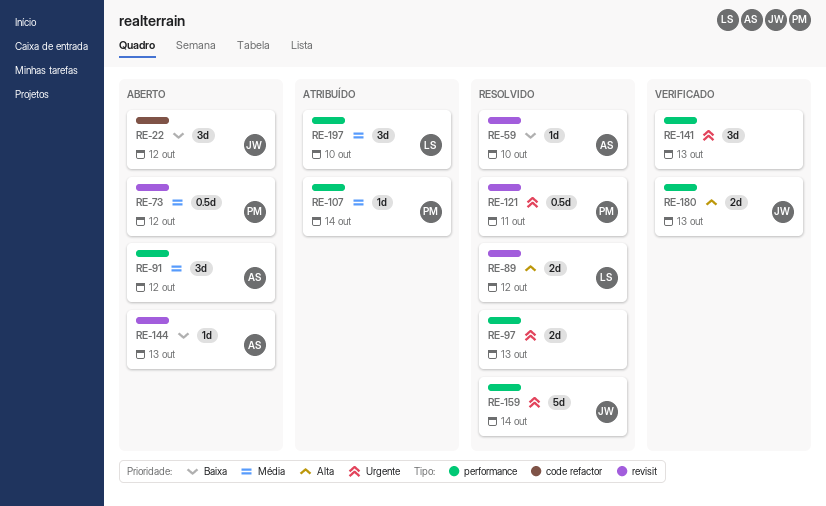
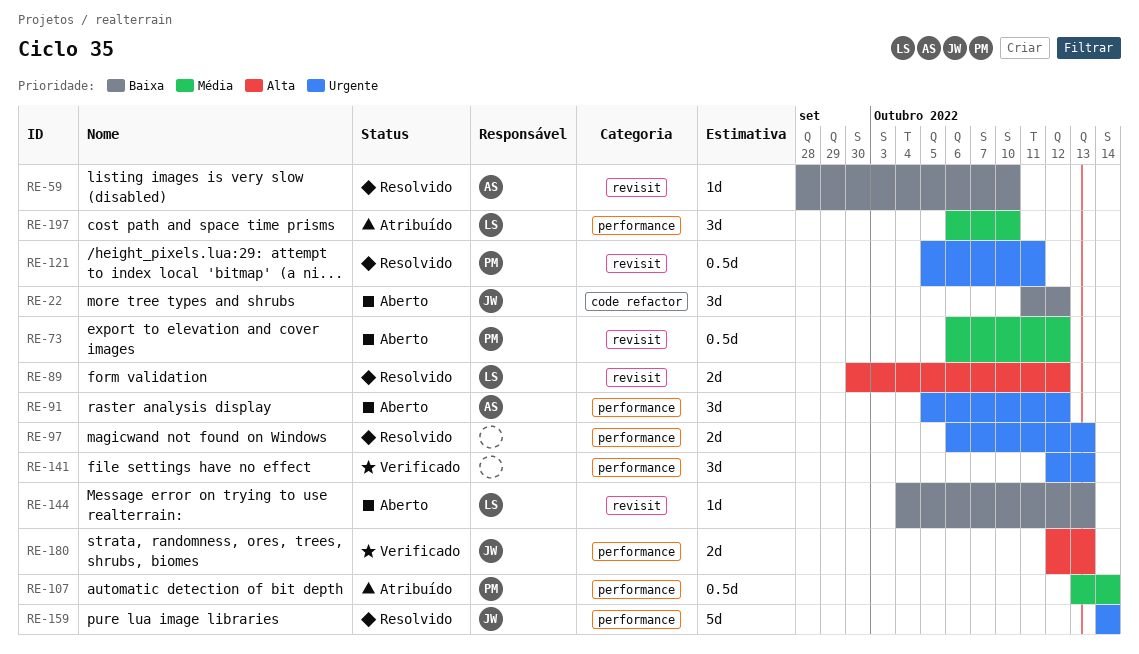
RE-91, priority: Média -> Urgente
RE-107, estimate: 1d -> 0.5d
RE-144, owner: AS -> LS

